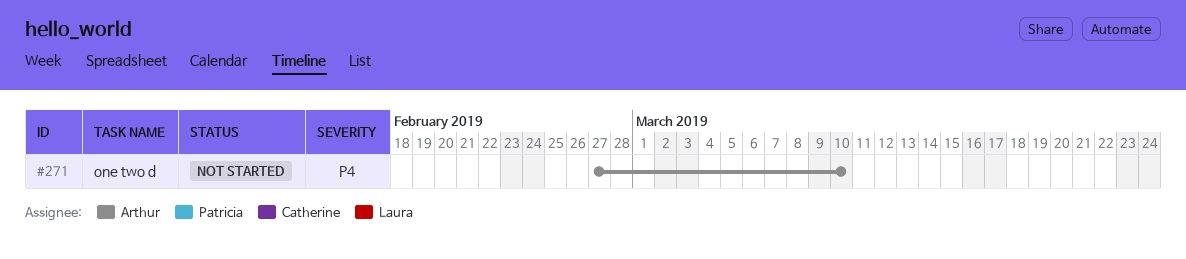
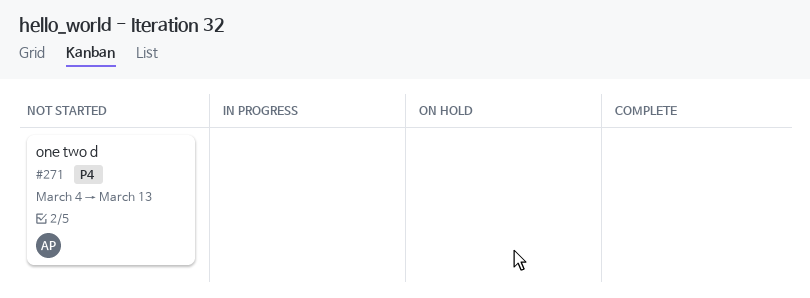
#271, start: Feb 27 -> Mar 4
#271, due: Mar 10 -> Mar 13

